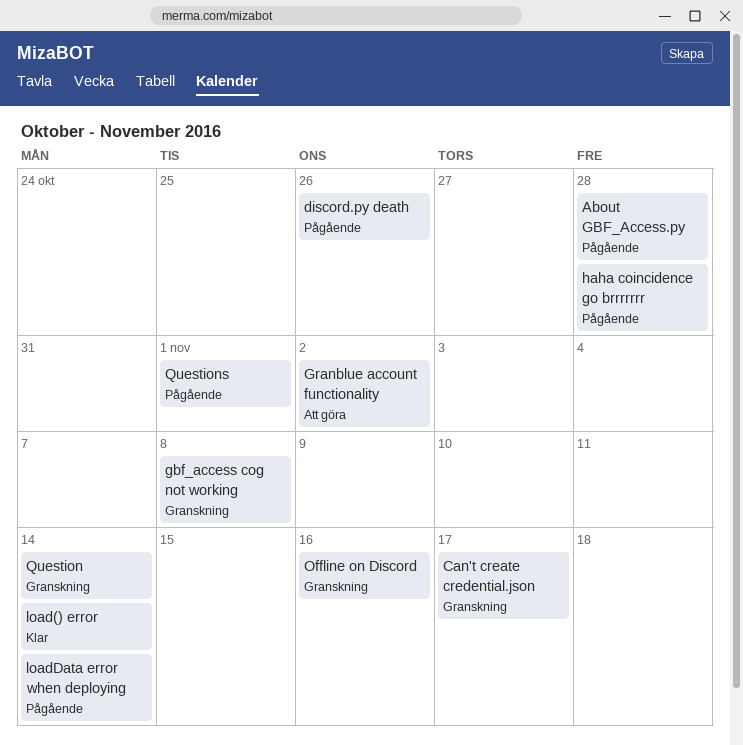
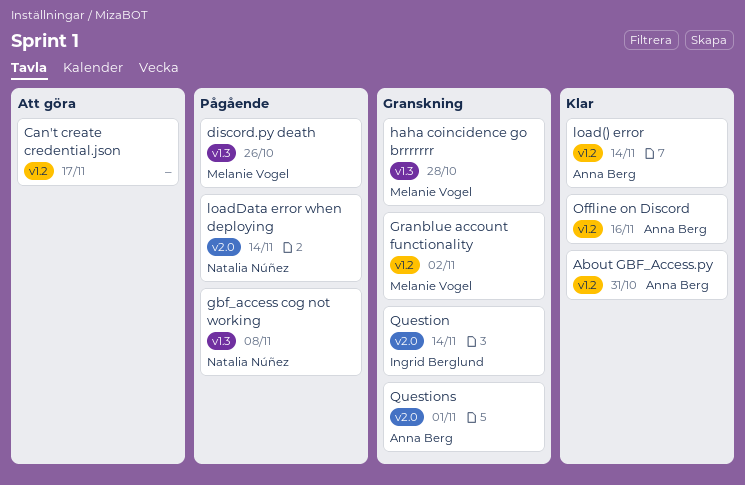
About GBF_Access.py, status: Pågående -> Klar
About GBF_Access.py, due: Oct 28 -> Oct 31
Can't create credential.json, status: Granskning -> Att göra
gbf_access cog not working, status: Granskning -> Pågående
Granblue account functionality, status: Att göra -> Granskning
haha coincidence go brrrrrrr, status: Pågående -> Granskning
Offline on Discord, status: Granskning -> Klar
Questions, status: Pågående -> Granskning

